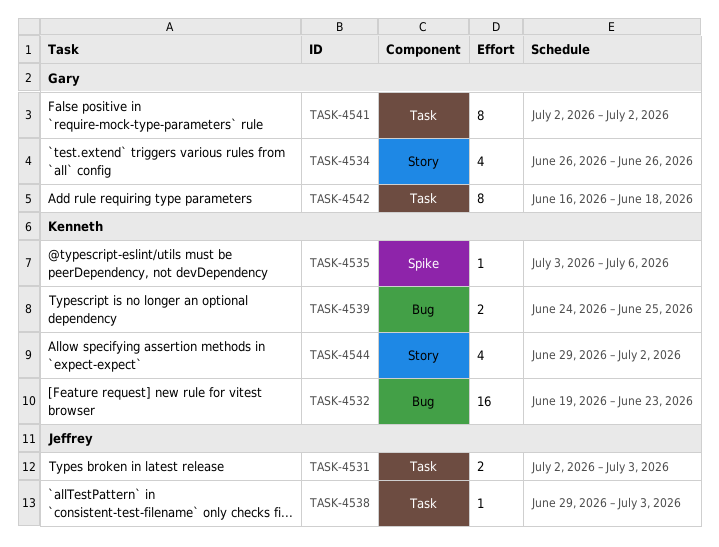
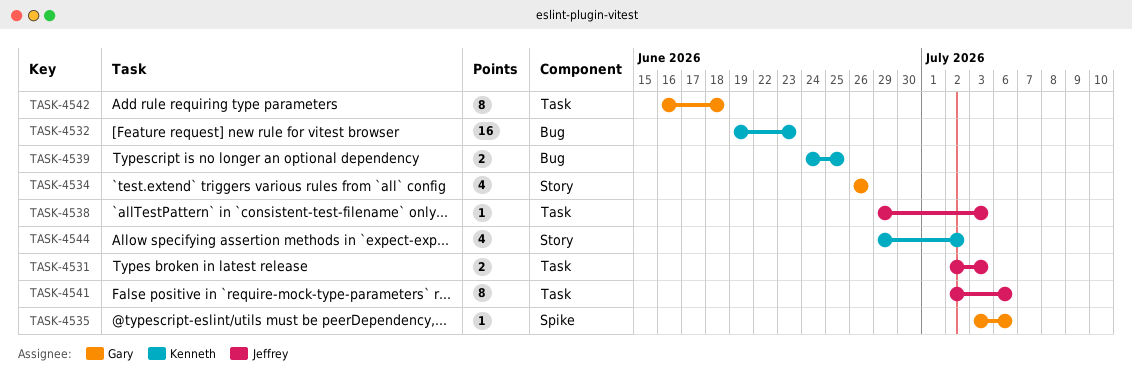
TASK-4535, owner: Kenneth -> Gary
TASK-4541, owner: Gary -> Jeffrey
TASK-4541, due: Jul 2 -> Jul 6

